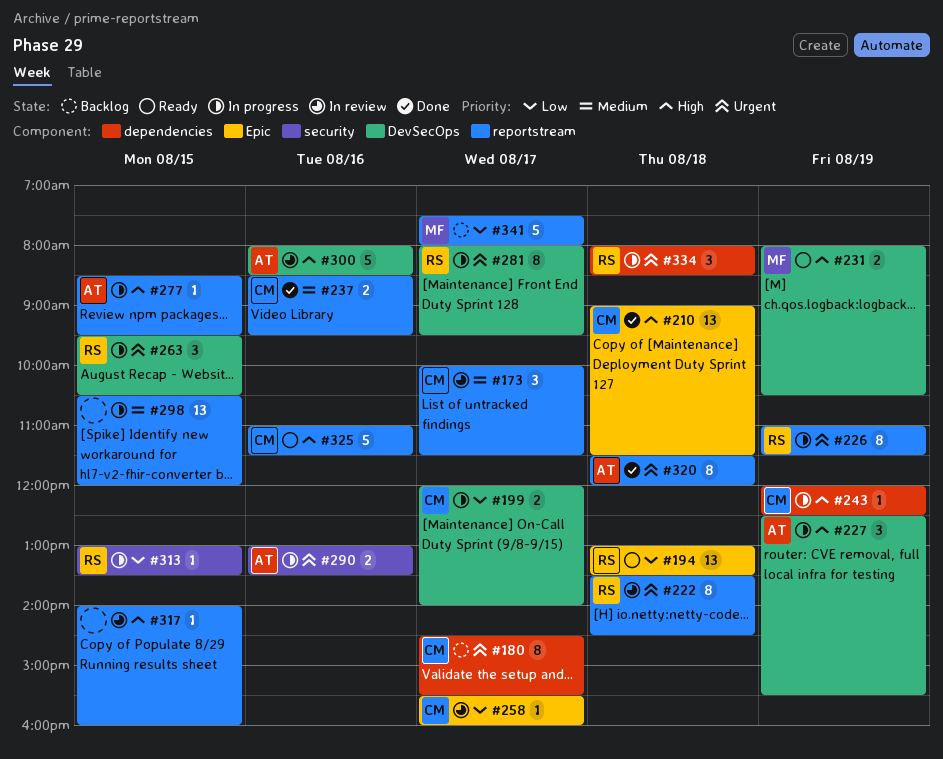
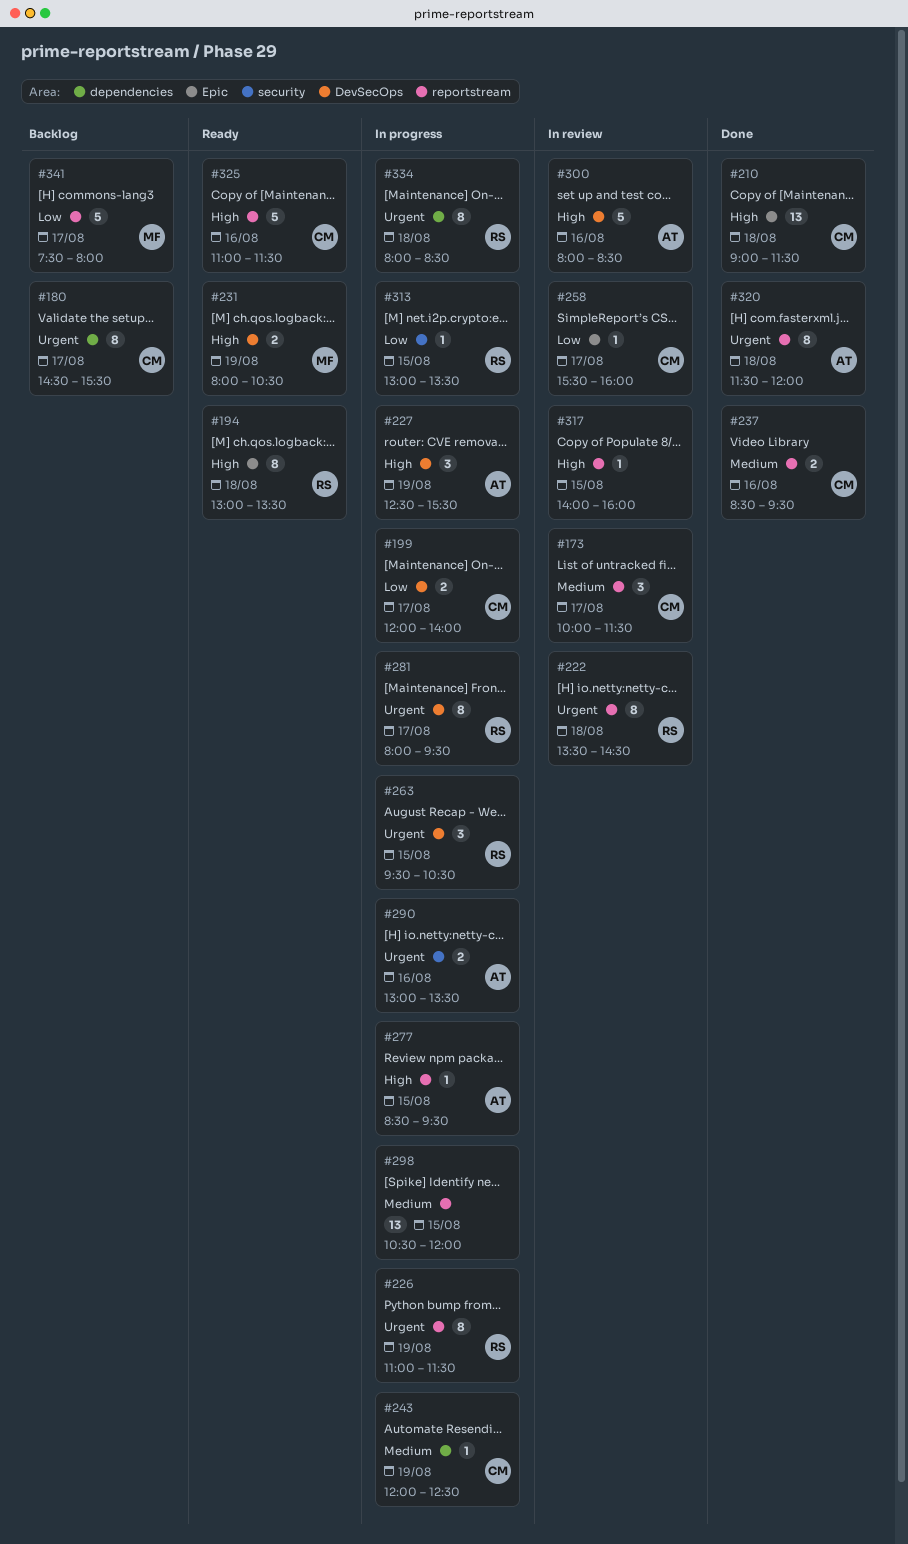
#194, priority: Low -> High
#194, estimate: 13 -> 8
#243, priority: High -> Medium
#334, estimate: 3 -> 8

